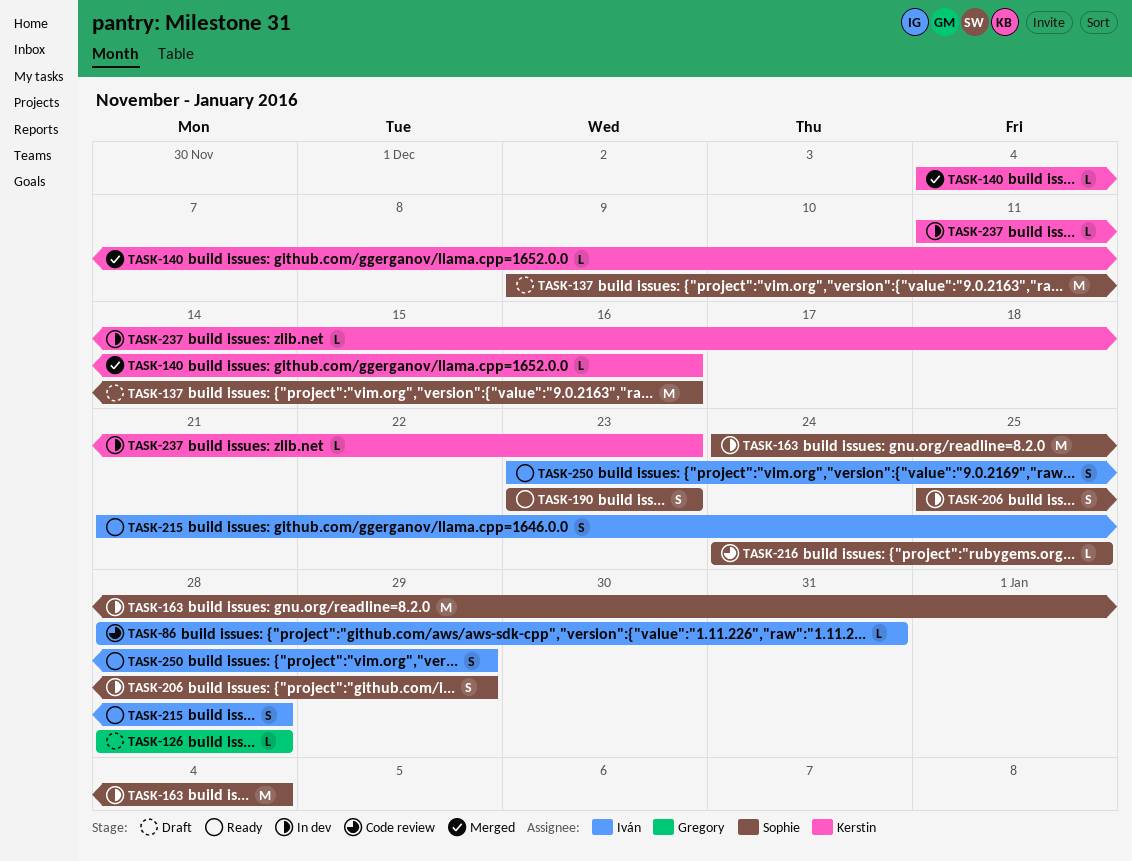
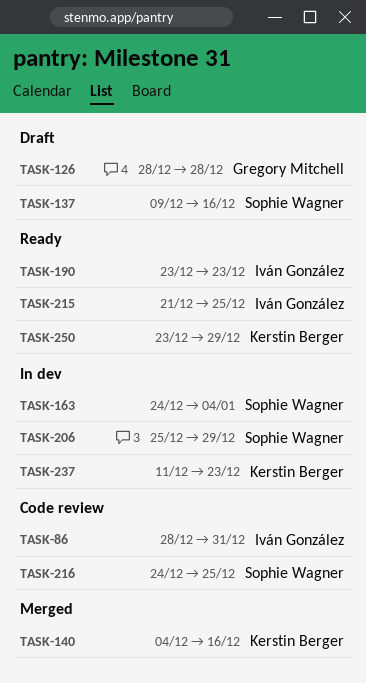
TASK-190, owner: Sophie Wagner -> Iván González
TASK-215, due: Dec 28 -> Dec 25
TASK-250, owner: Iván González -> Kerstin Berger

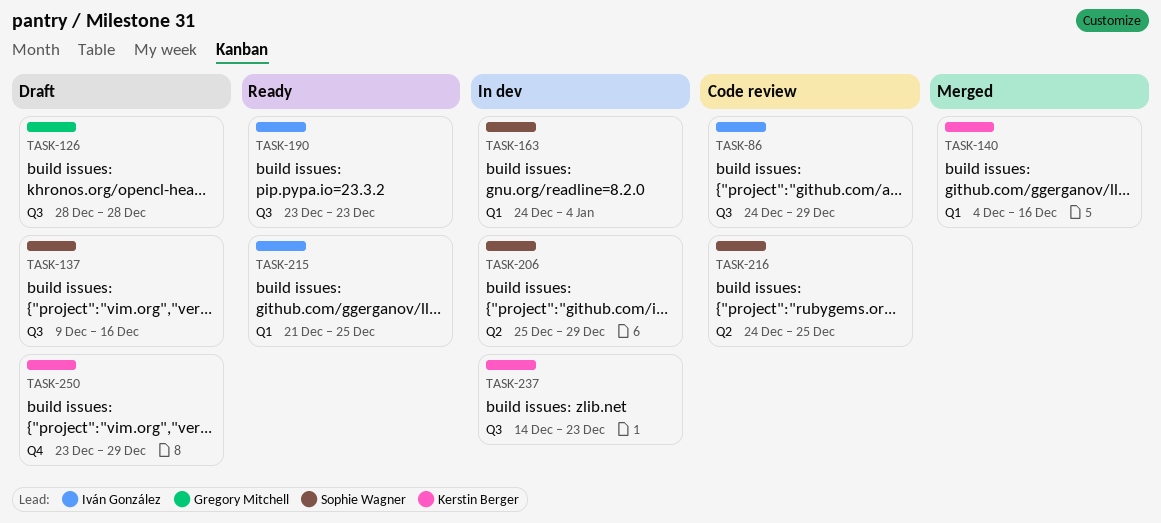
TASK-86, start: Dec 28 -> Dec 24
TASK-86, due: Dec 31 -> Dec 29
TASK-237, start: Dec 11 -> Dec 14
TASK-250, status: Ready -> Draft

